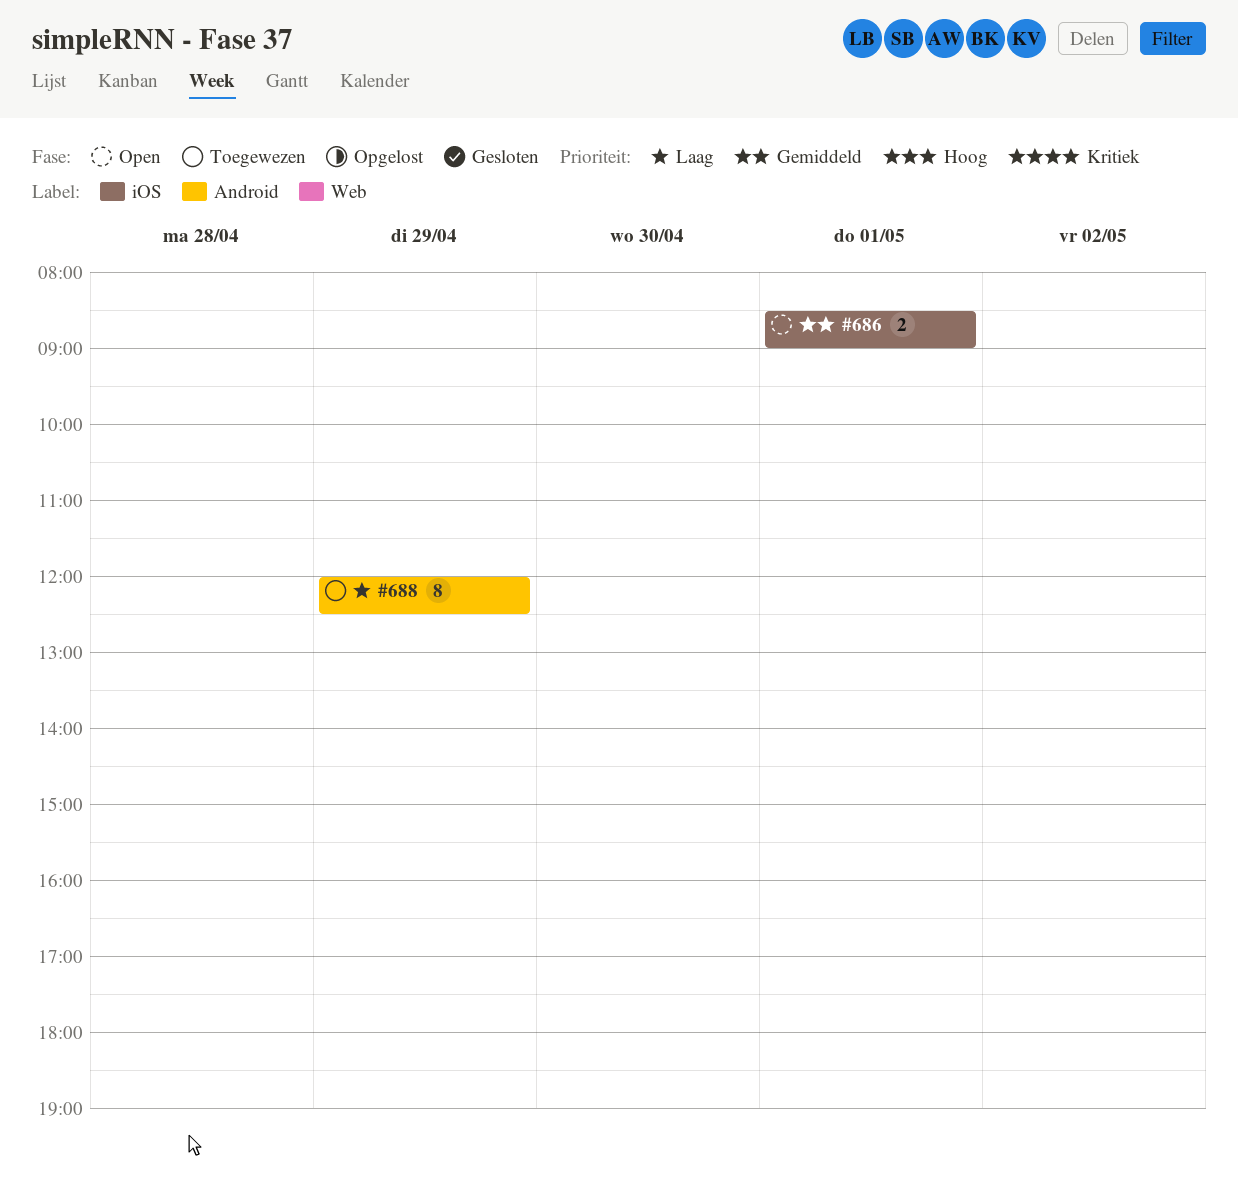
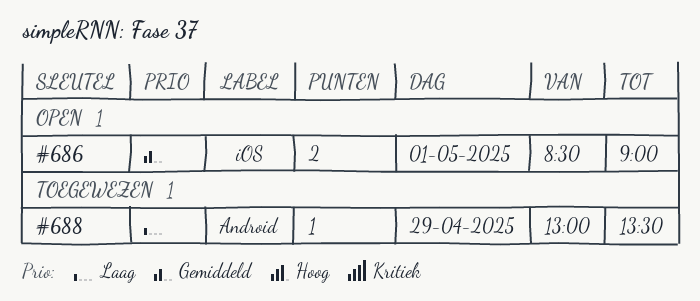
#688, estimate: 8 -> 1
#688, begins: 12:00 -> 13:00
#688, ends: 12:30 -> 13:30

